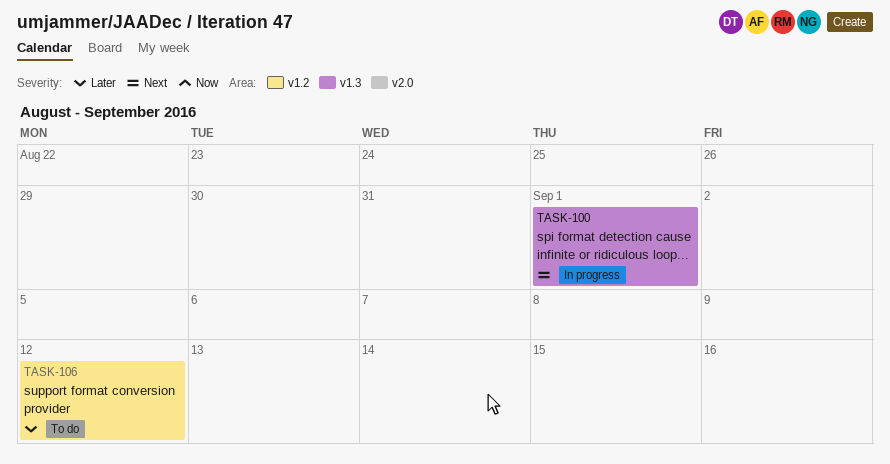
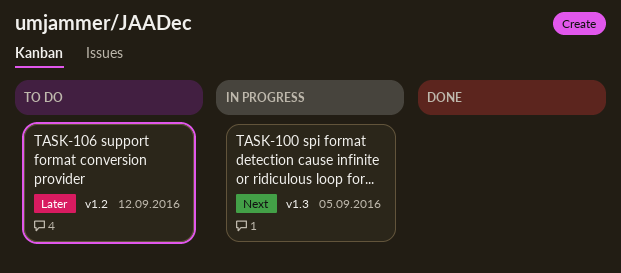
TASK-100, due: Sep 1 -> Sep 5

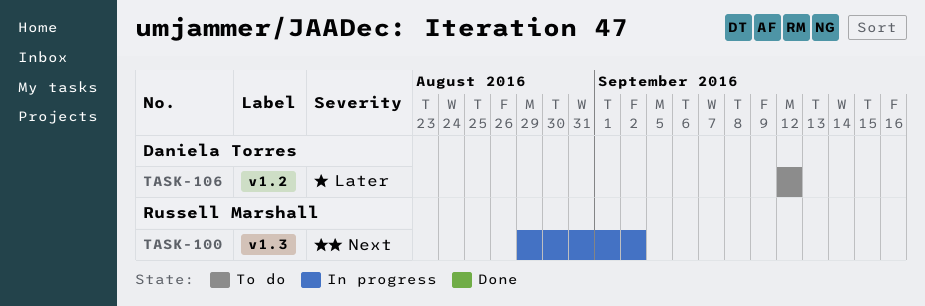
TASK-100, due: Sep 5 -> Sep 2

